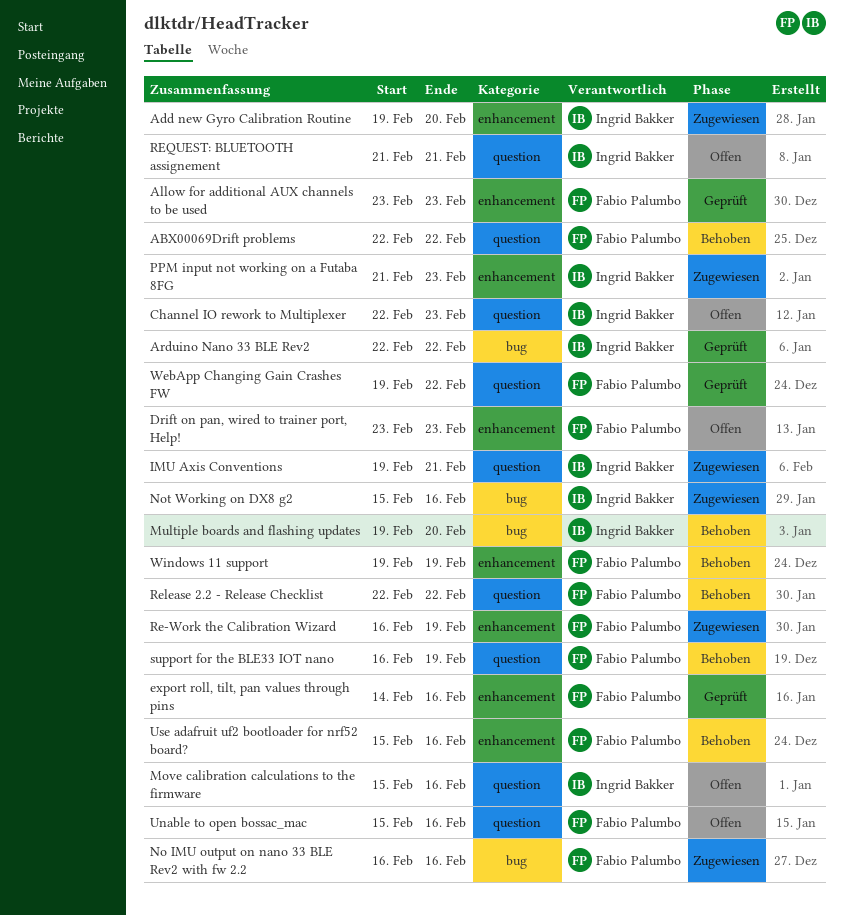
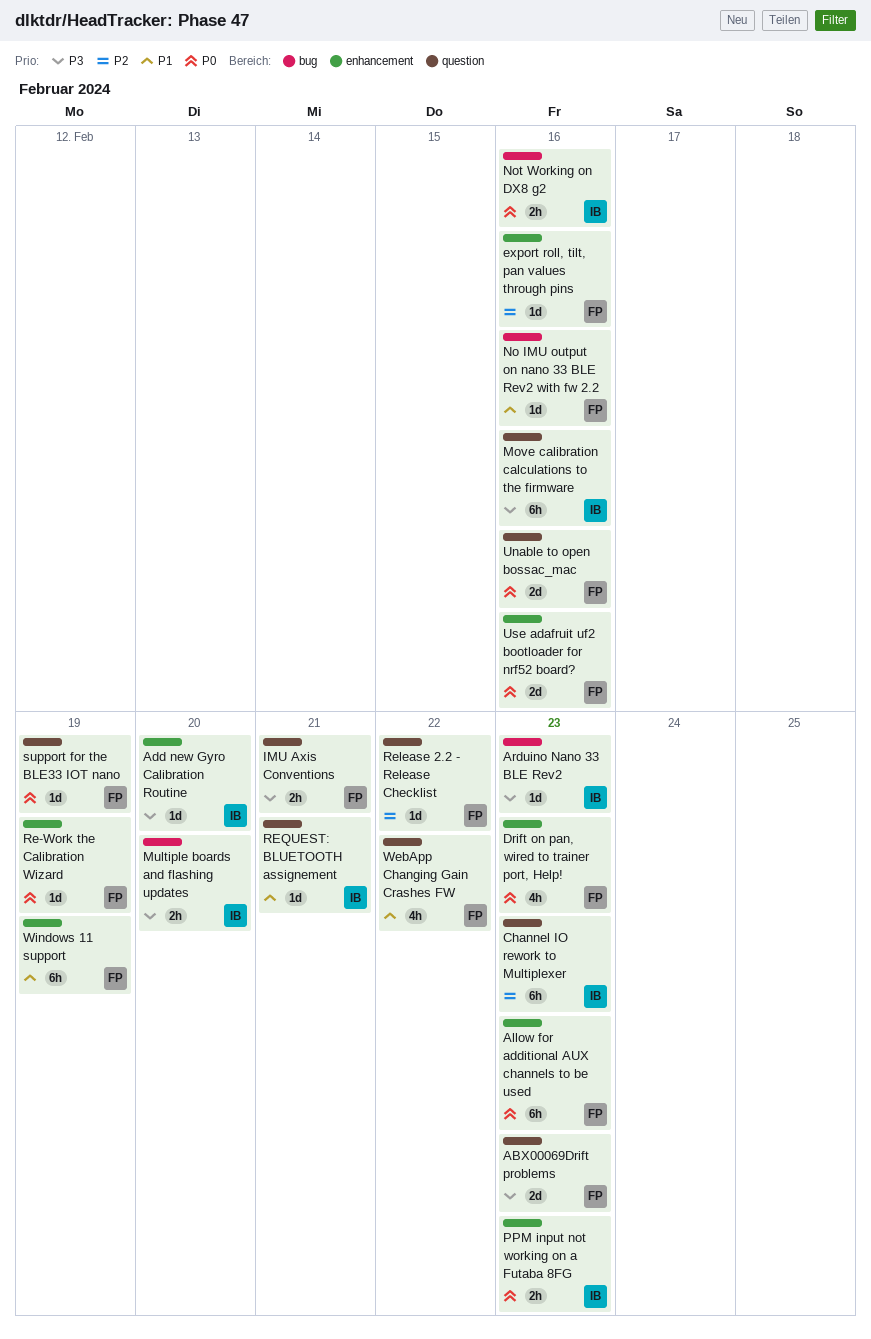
ABX00069Drift problems, due: Feb 22 -> Feb 23
Arduino Nano 33 BLE Rev2, due: Feb 22 -> Feb 23
IMU Axis Conventions, owner: Ingrid Bakker -> Fabio Palumbo

